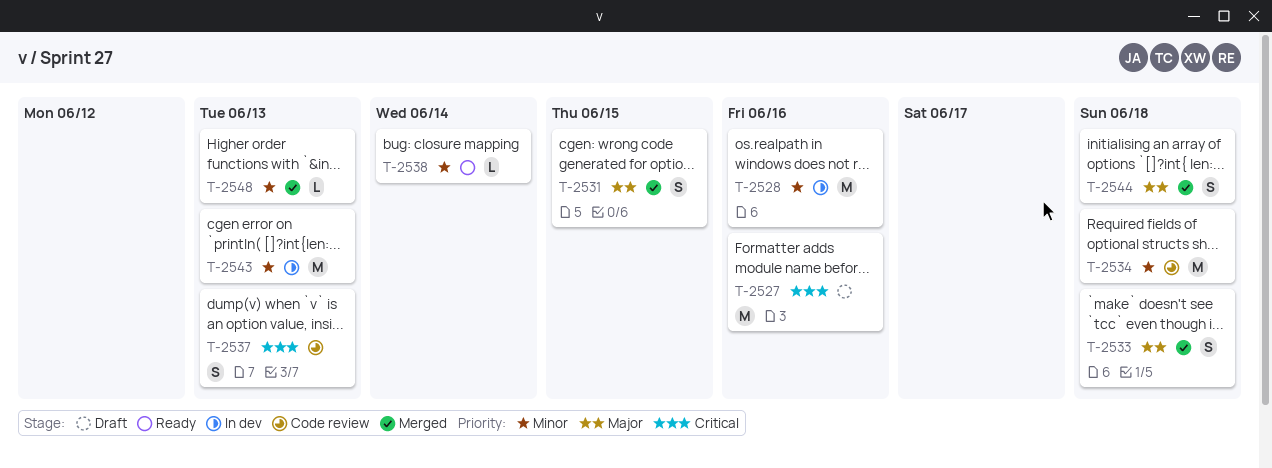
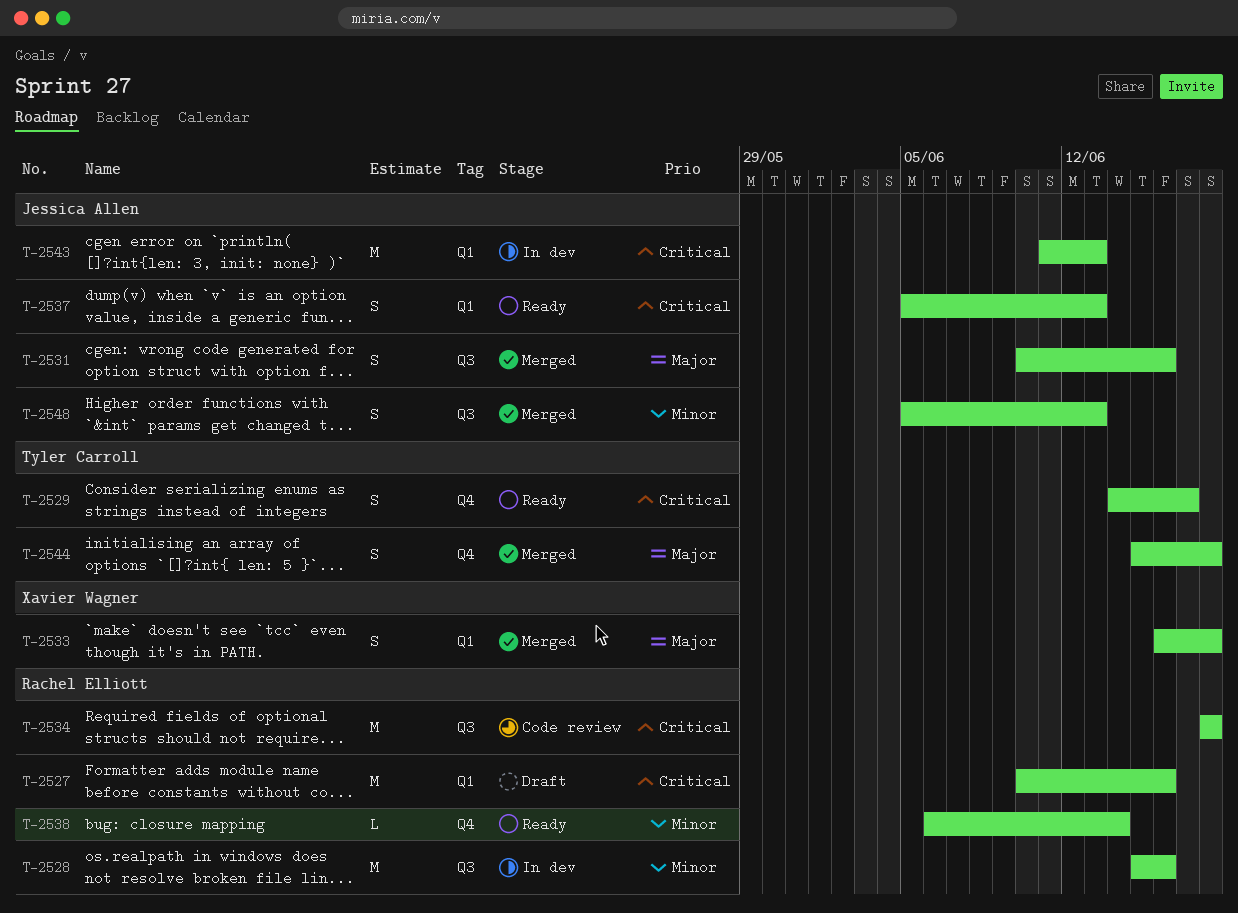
T-2529: none -> present
T-2531, due: Jun 15 -> Jun 16
T-2534, priority: Minor -> Critical
T-2537, status: Code review -> Ready
T-2543, priority: Minor -> Critical
T-2548, estimate: L -> S

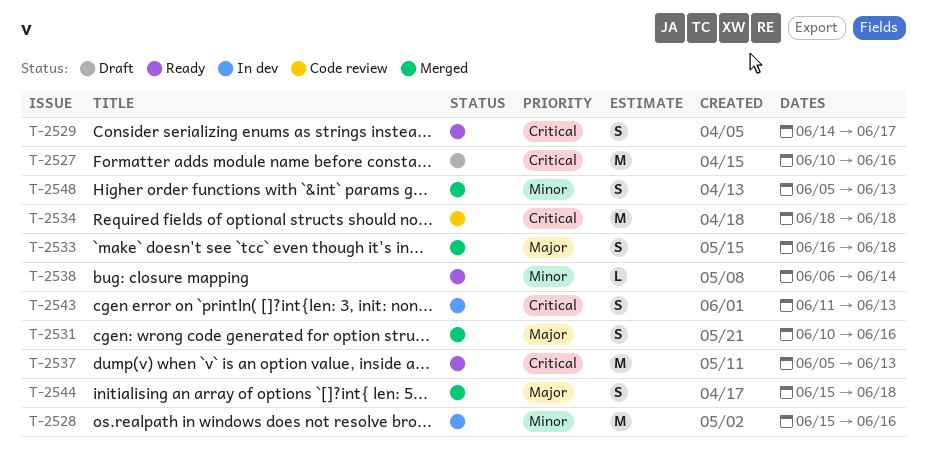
T-2537, estimate: S -> M
T-2543, estimate: M -> S

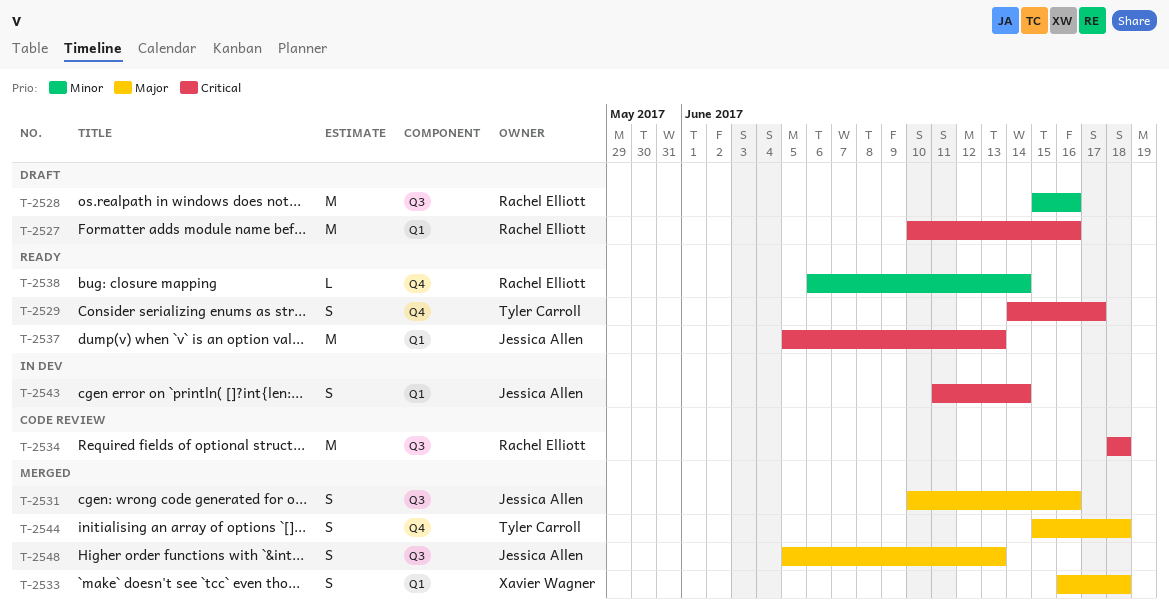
T-2528, status: In dev -> Draft
T-2543, due: Jun 13 -> Jun 14
T-2548, priority: Minor -> Major

